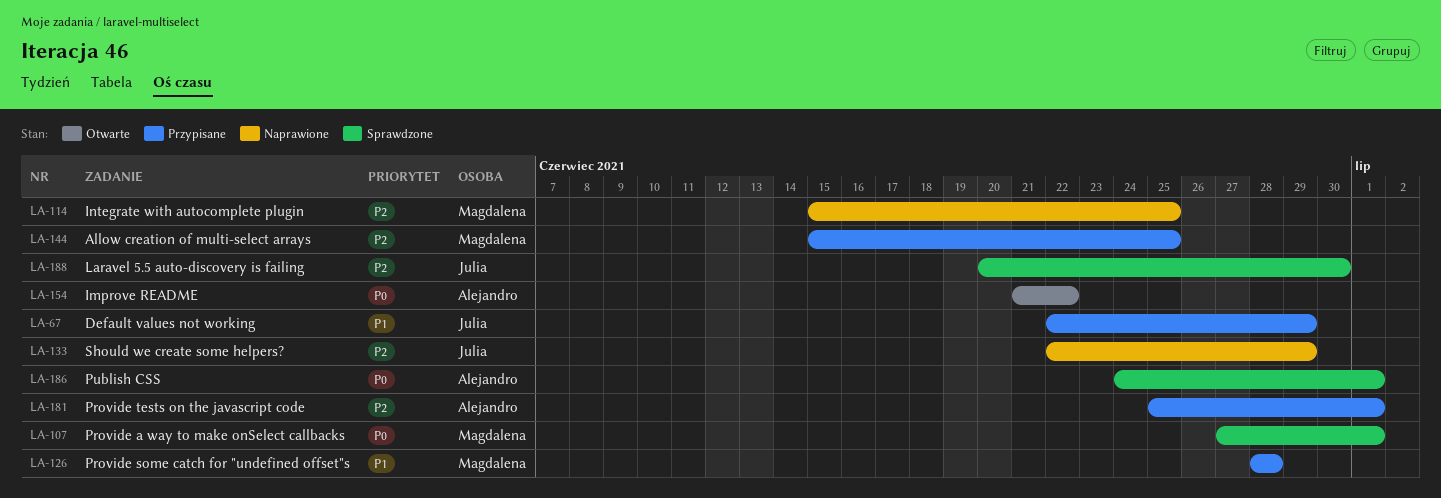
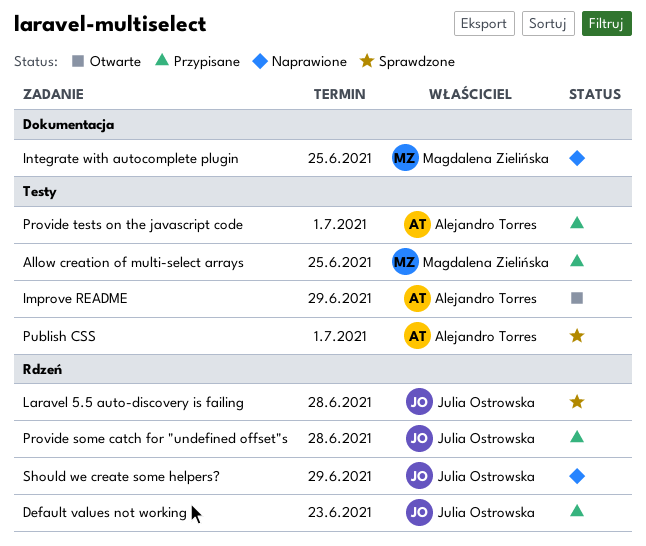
Default values not working, due: Jun 29 -> Jun 23
Improve README, due: Jun 22 -> Jun 29
Laravel 5.5 auto-discovery is failing, due: Jun 30 -> Jun 28
Provide a way to make onSelect callbacks: present -> none
Provide some catch for "undefined offset"s, owner: Magdalena Zielińska -> Julia Ostrowska

